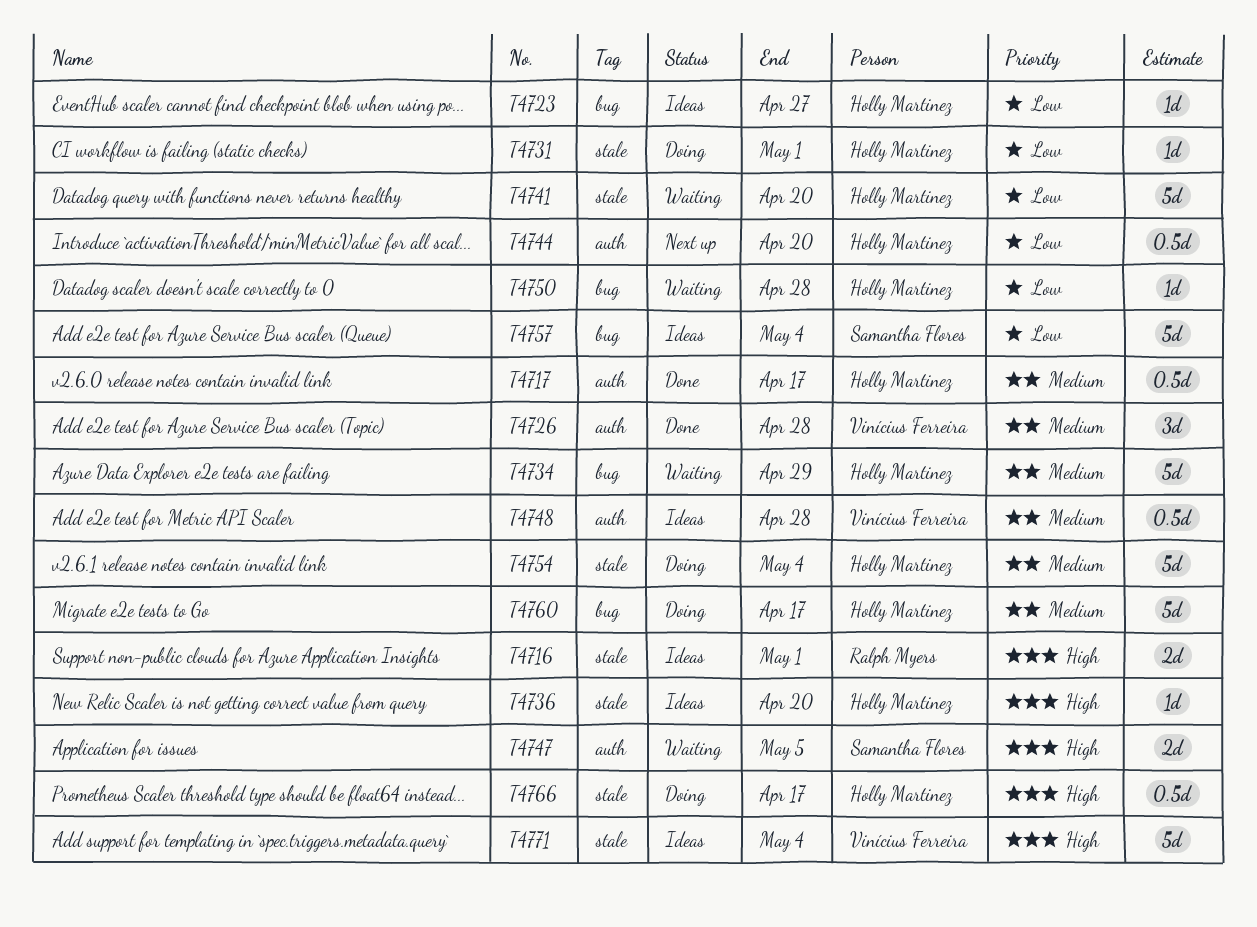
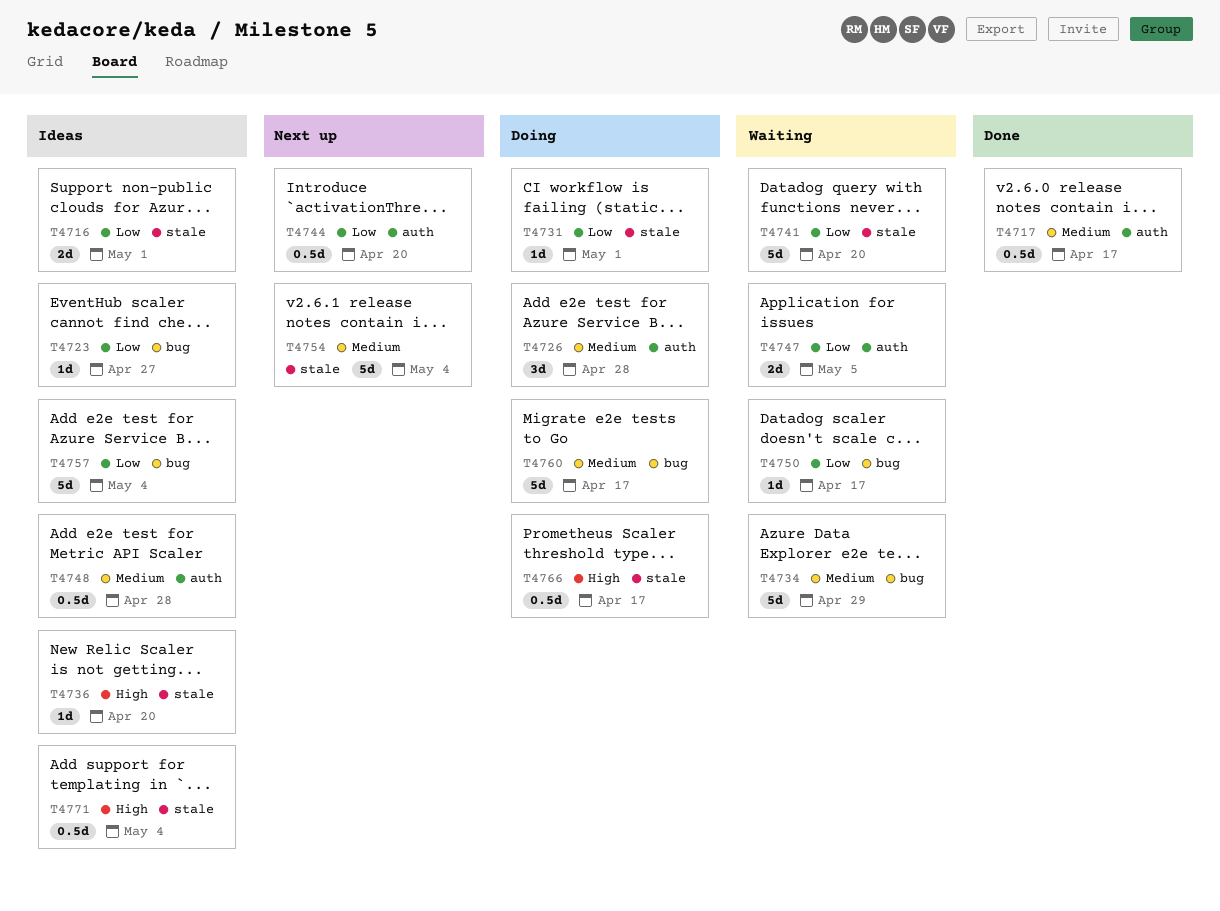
T4716, priority: High -> Low
T4726, status: Done -> Doing
T4747, priority: High -> Low
T4750, due: Apr 28 -> Apr 17
T4754, status: Doing -> Next up
T4771, estimate: 5d -> 0.5d

